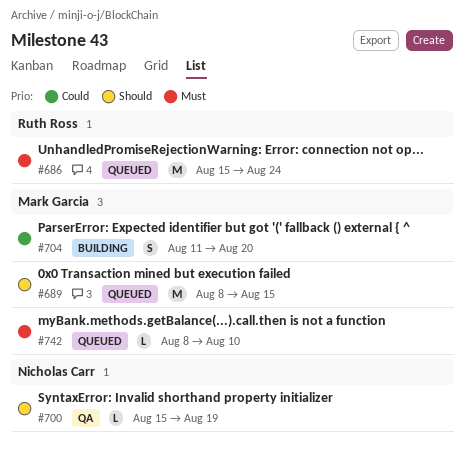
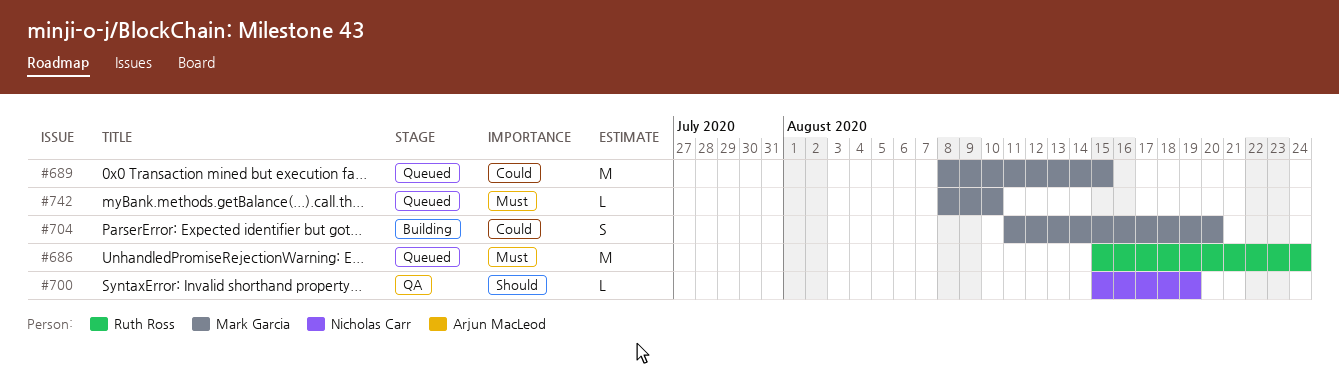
#689, priority: Should -> Could

